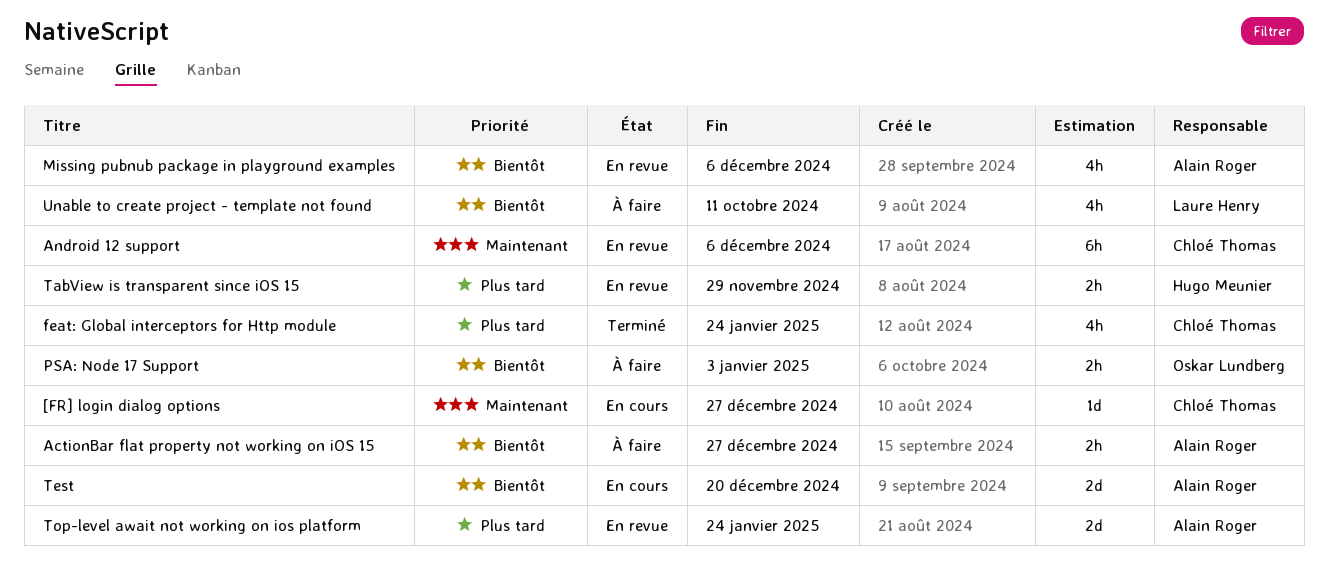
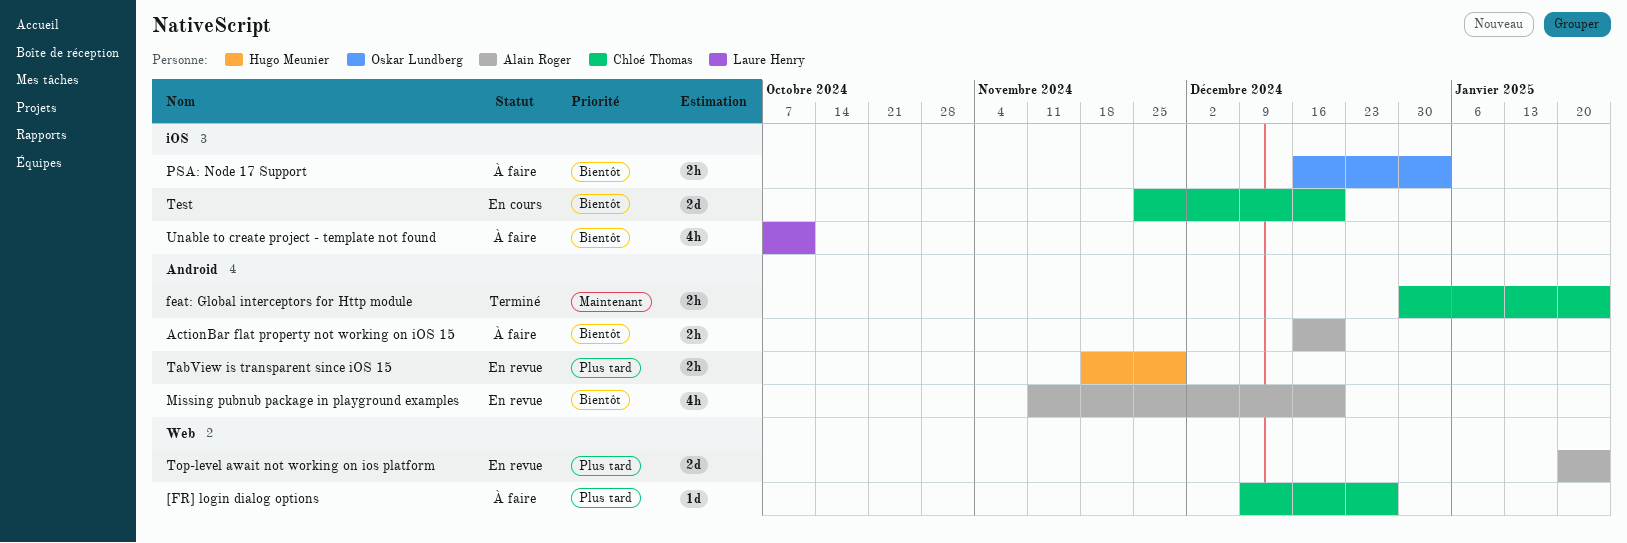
[FR] login dialog options, status: En cours -> À faire
[FR] login dialog options, priority: Maintenant -> Plus tard
ActionBar flat property not working on iOS 15, due: Dec 27 -> Dec 20
Android 12 support: present -> none
feat: Global interceptors for Http module, priority: Plus tard -> Maintenant
feat: Global interceptors for Http module, estimate: 4h -> 2h
Missing pubnub package in playground examples, due: Dec 6 -> Dec 20
Test, owner: Alain Roger -> Chloé Thomas

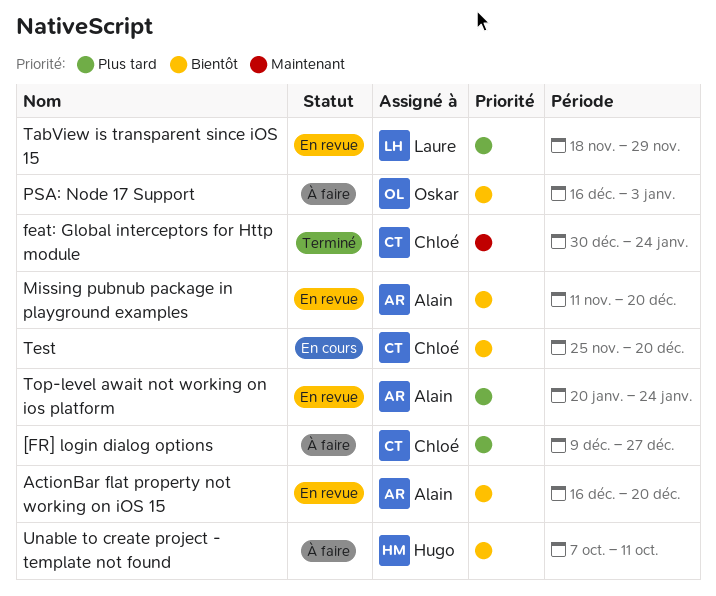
ActionBar flat property not working on iOS 15, status: À faire -> En revue
TabView is transparent since iOS 15, owner: Hugo Meunier -> Laure Henry
Unable to create project - template not found, owner: Laure Henry -> Hugo Meunier

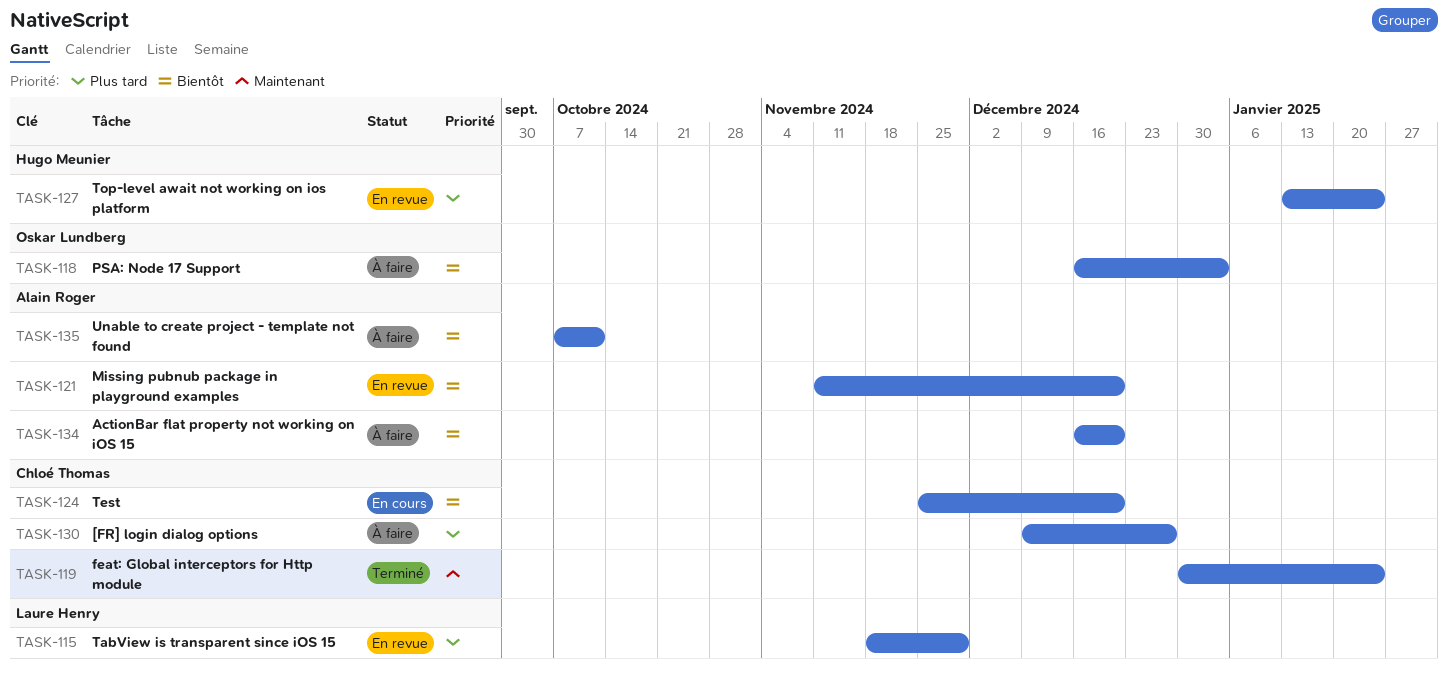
ActionBar flat property not working on iOS 15, status: En revue -> À faire
Top-level await not working on ios platform, owner: Alain Roger -> Hugo Meunier
Top-level await not working on ios platform, start: Jan 20 -> Jan 13
Unable to create project - template not found, owner: Hugo Meunier -> Alain Roger

